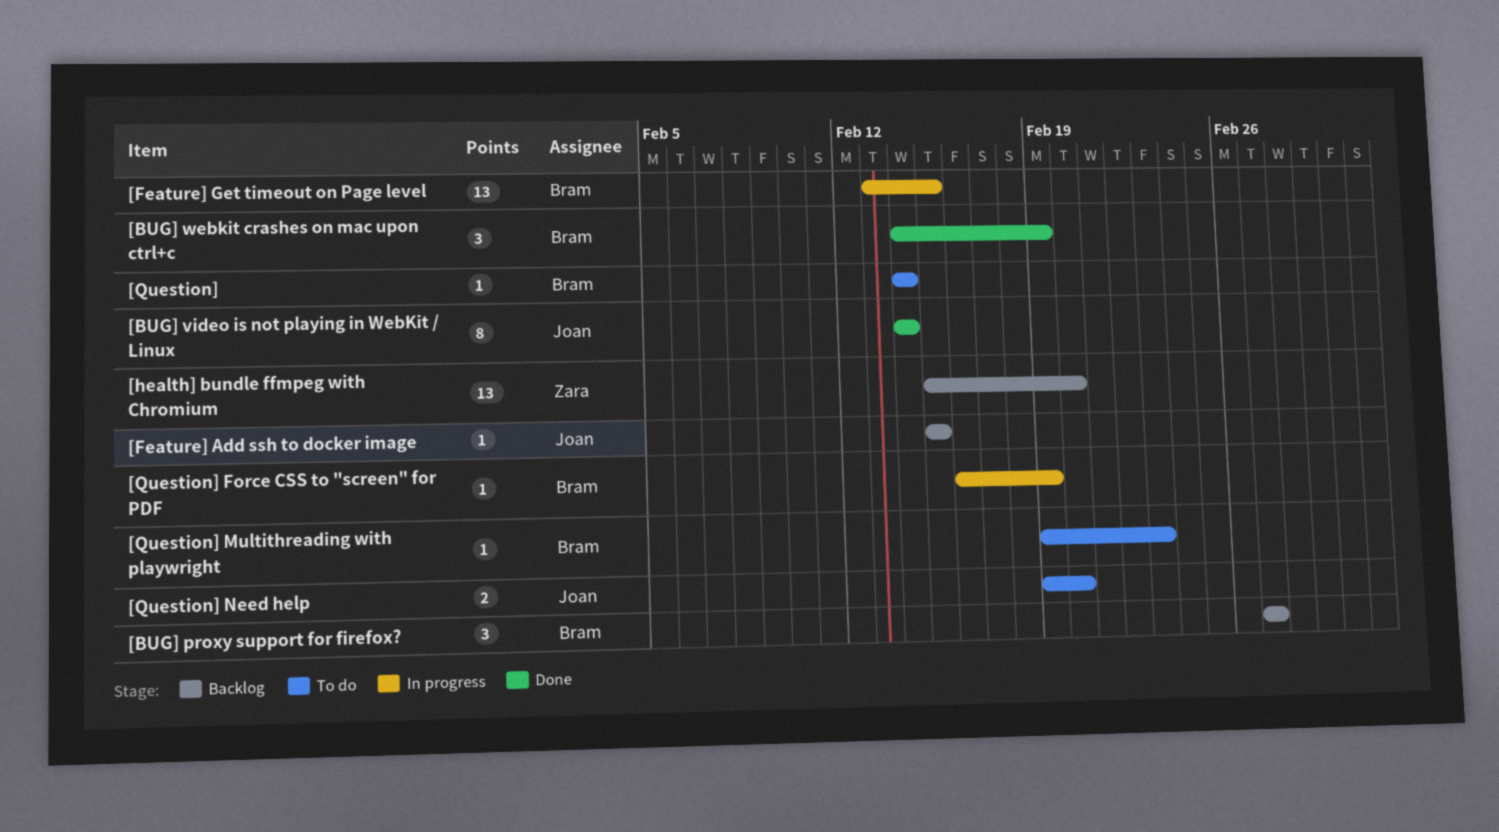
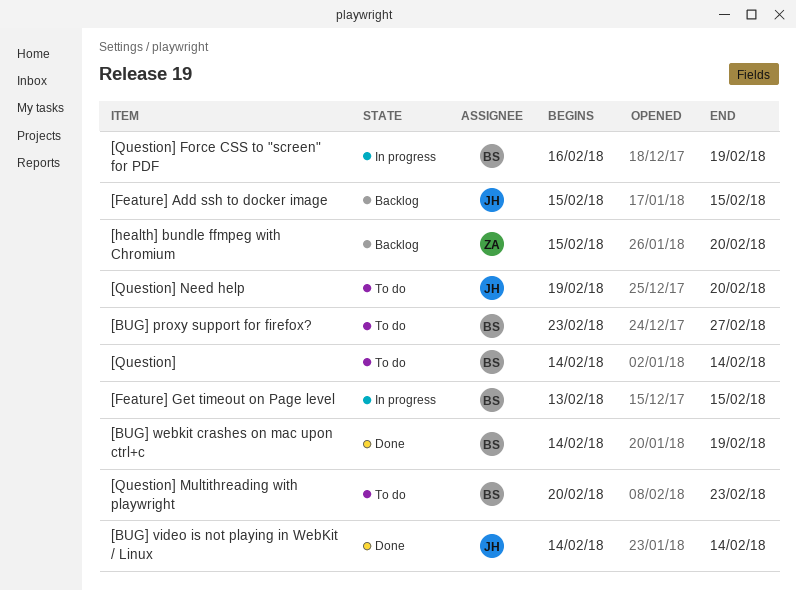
[BUG] proxy support for firefox?, status: Backlog -> To do
[BUG] proxy support for firefox?, start: Feb 27 -> Feb 23
[Question] Multithreading with playwright, start: Feb 19 -> Feb 20

